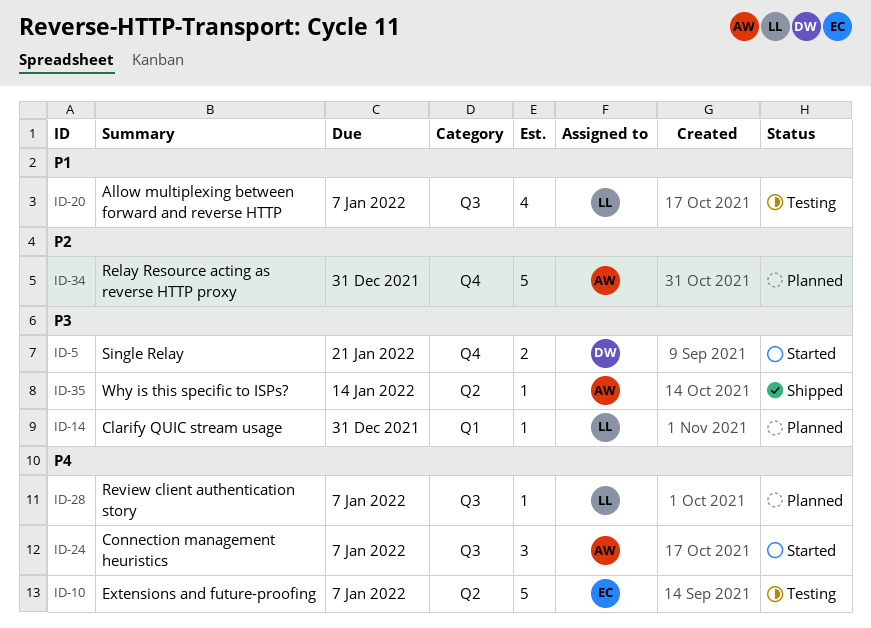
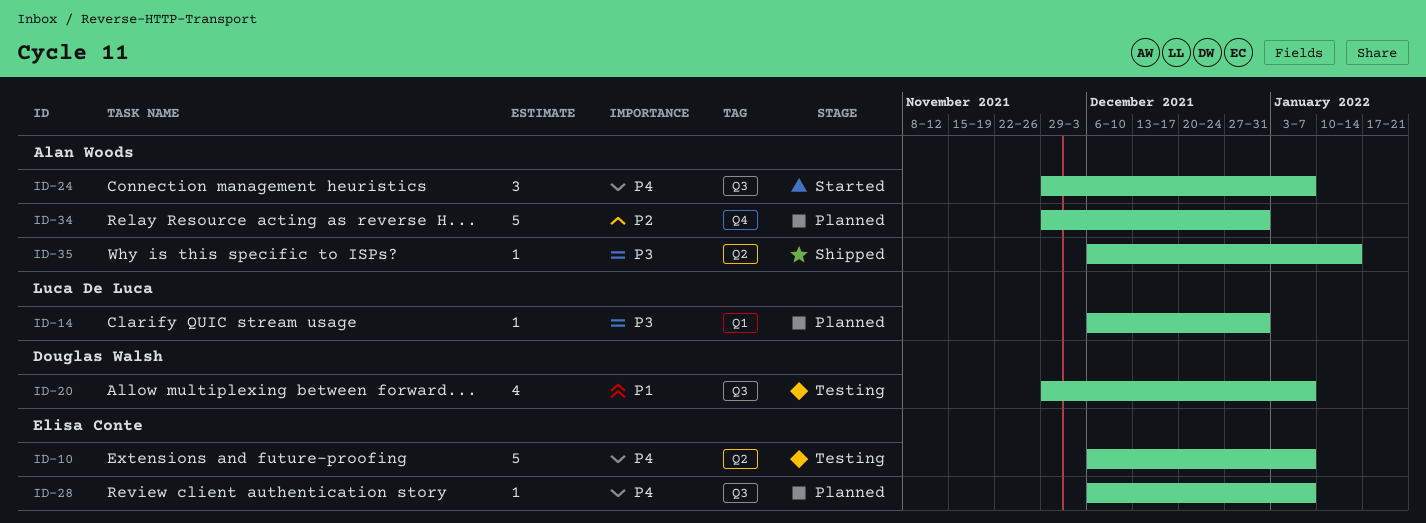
ID-5: present -> none
ID-20, owner: Luca De Luca -> Douglas Walsh
ID-28, owner: Luca De Luca -> Elisa Conte

